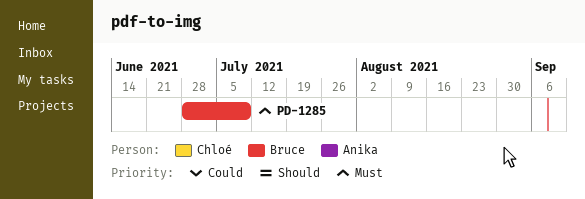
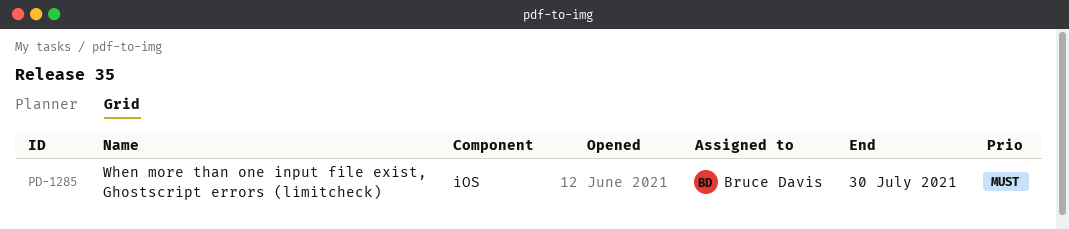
PD-1285, due: Jul 9 -> Jul 30

